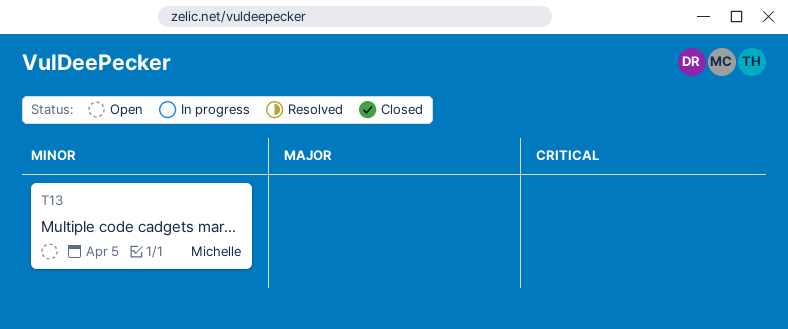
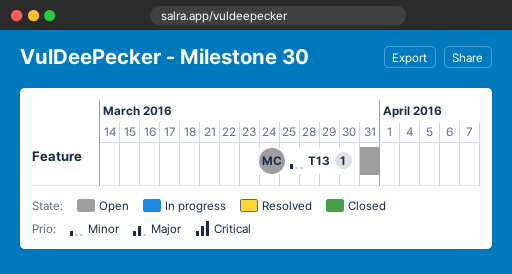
T13, due: Apr 5 -> Mar 31

